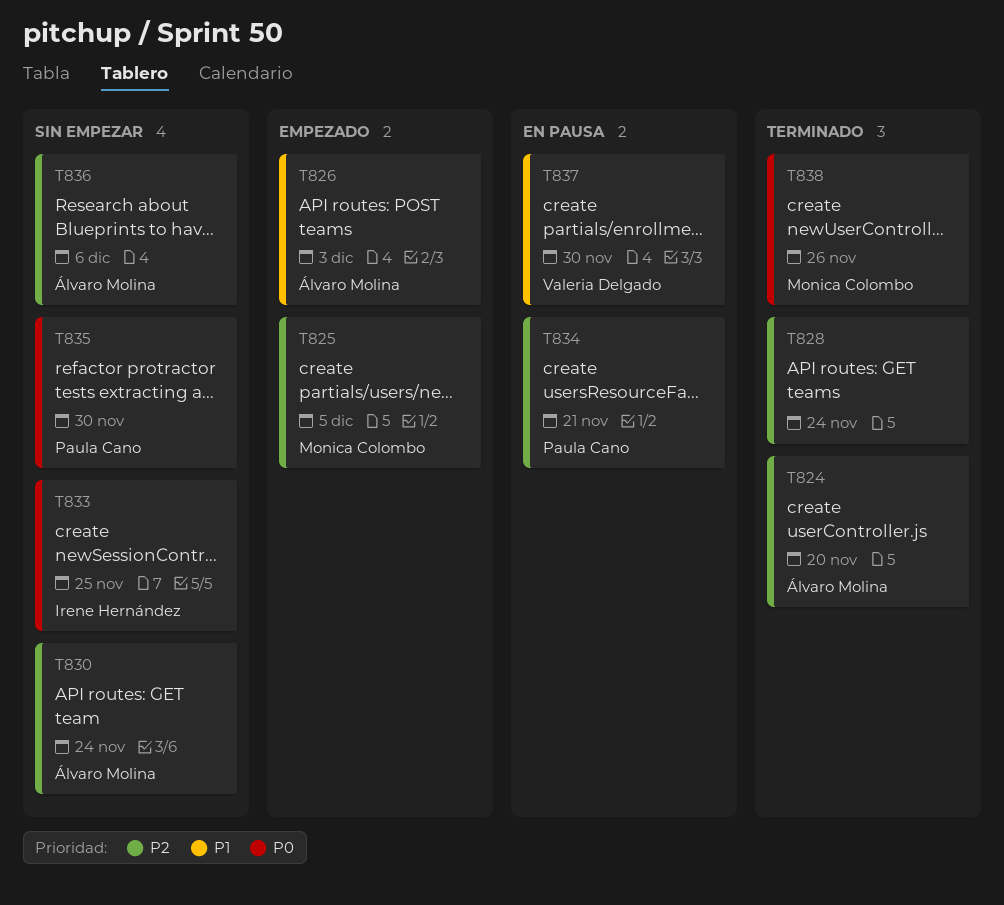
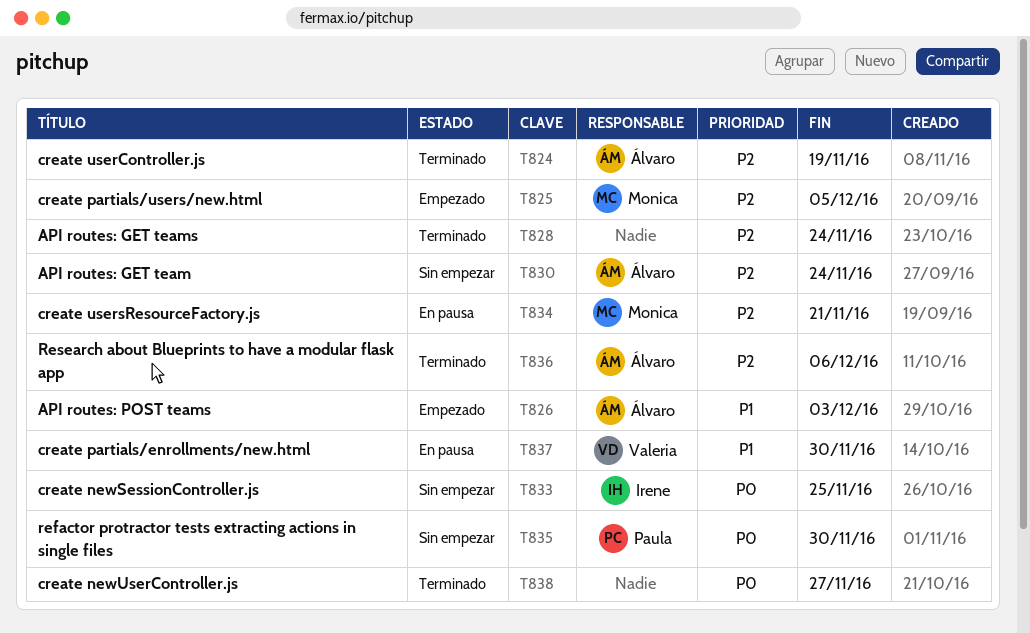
T824, due: Nov 20 -> Nov 19
T834, owner: Paula Cano -> Monica Colombo
T836, status: Sin empezar -> Terminado
T838, owner: Monica Colombo -> none
T838, due: Nov 26 -> Nov 27

